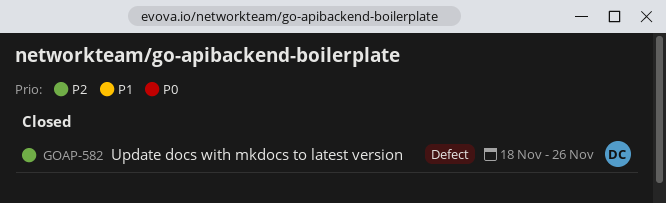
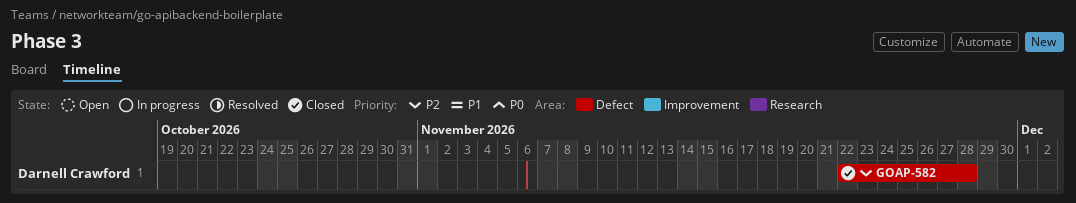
GOAP-582, start: Nov 18 -> Nov 22
GOAP-582, due: Nov 26 -> Nov 28

